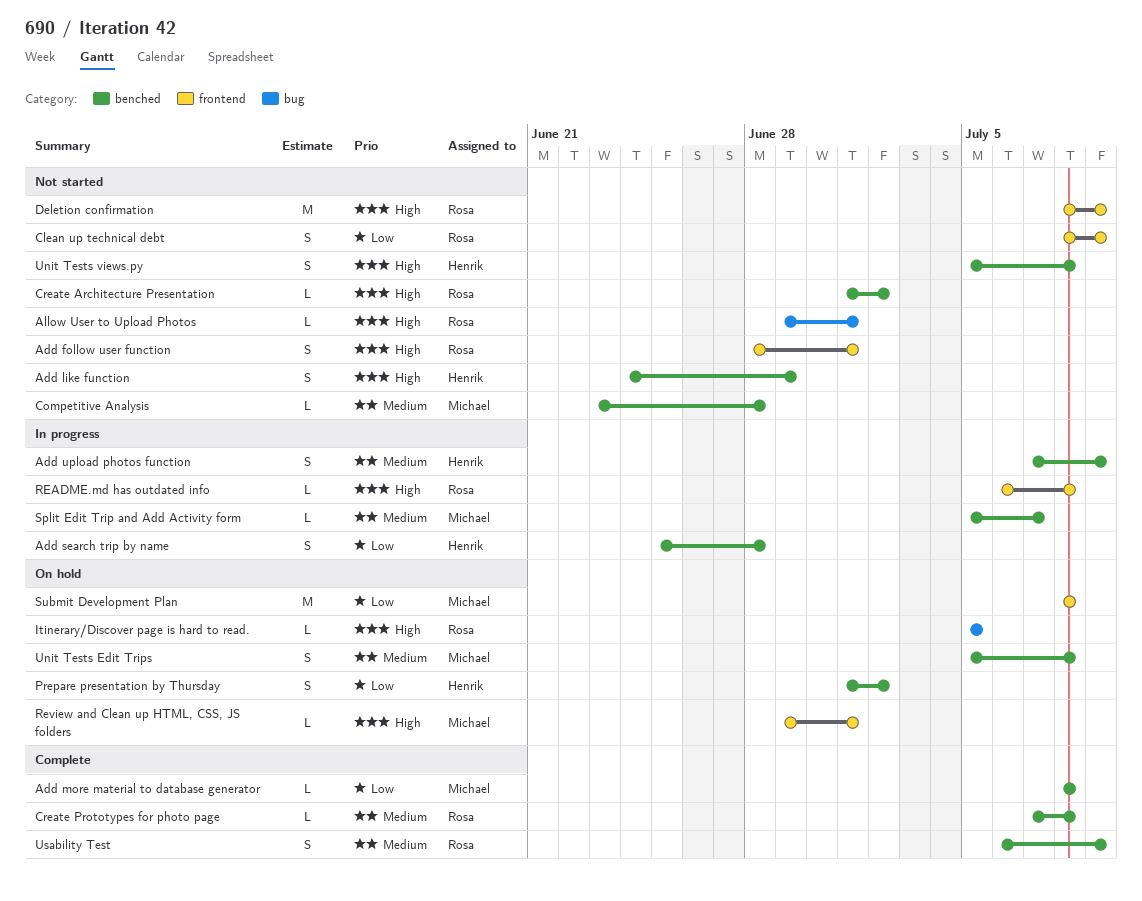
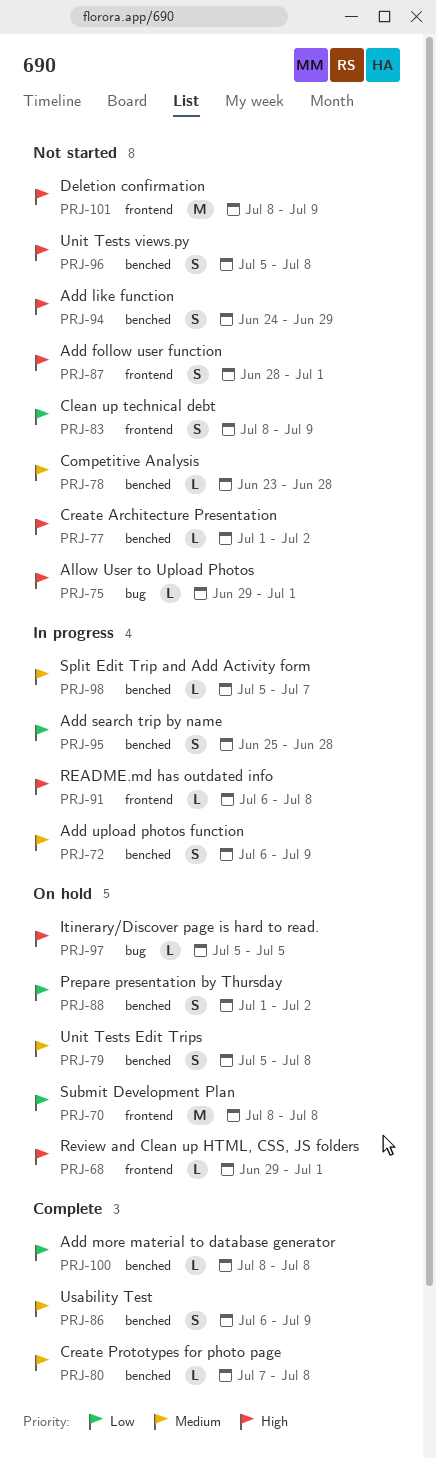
Add upload photos function, start: Jul 7 -> Jul 6

